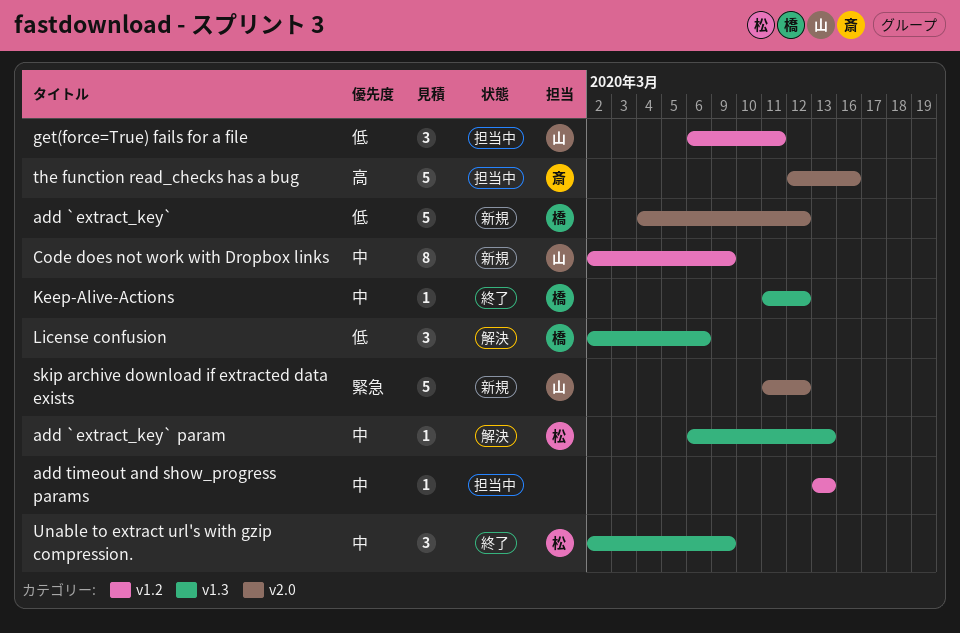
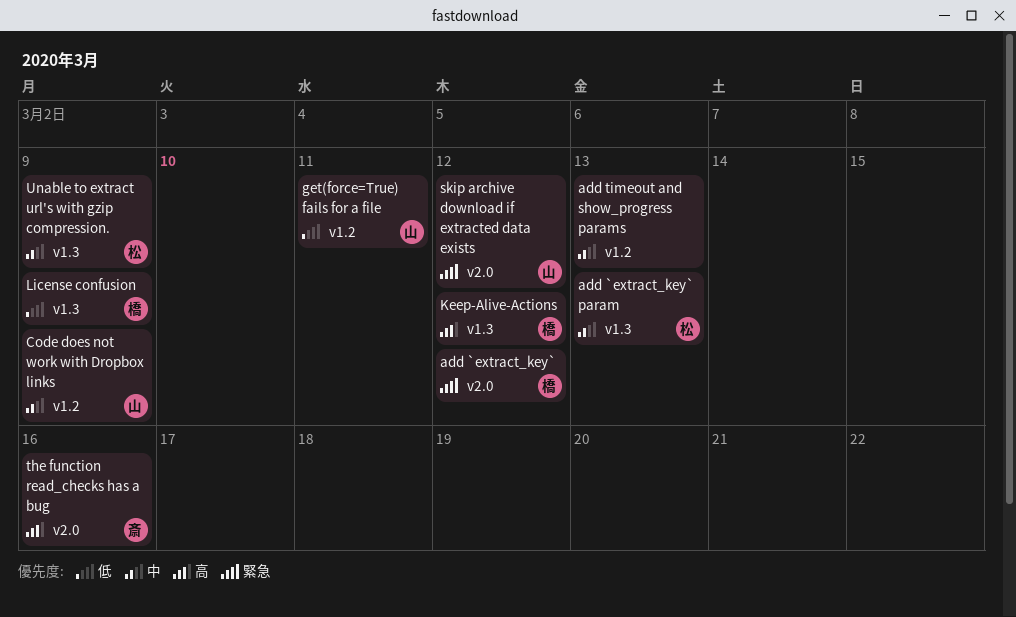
add `extract_key`, priority: 低 -> 緊急
Keep-Alive-Actions, priority: 中 -> 高
License confusion, due: Mar 6 -> Mar 9

